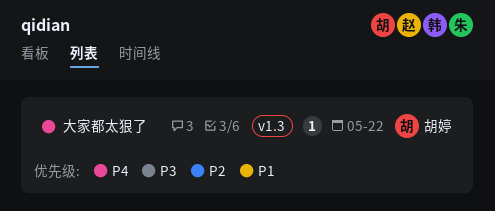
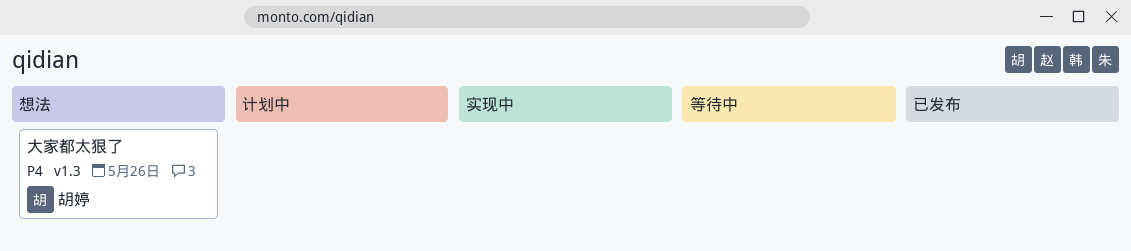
大家都太狠了, due: May 22 -> May 26

